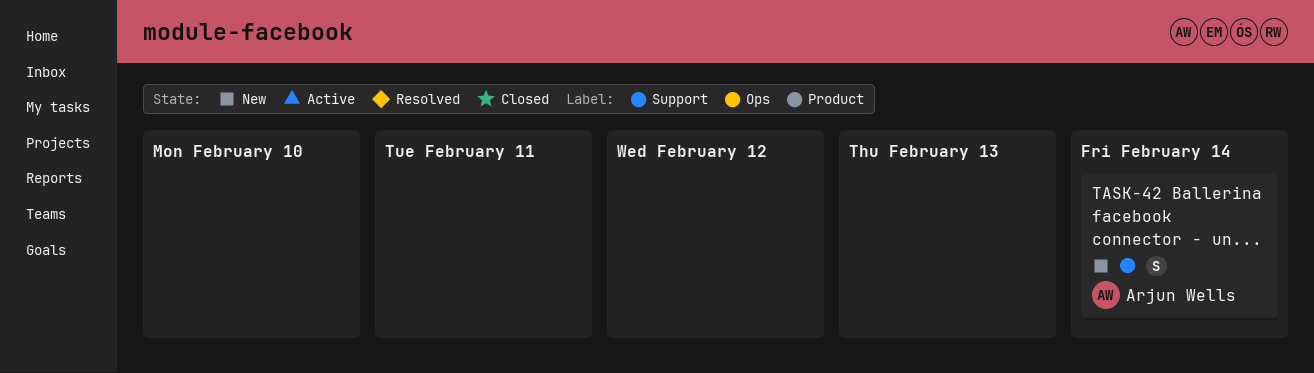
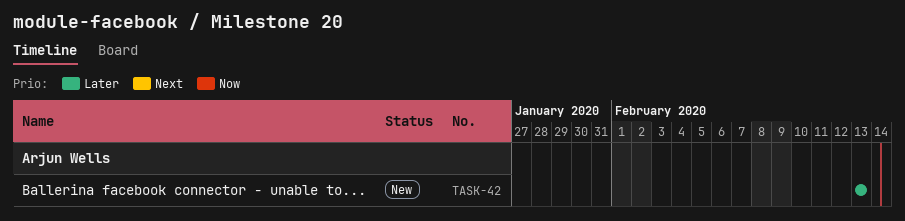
TASK-42, due: Feb 14 -> Feb 13

